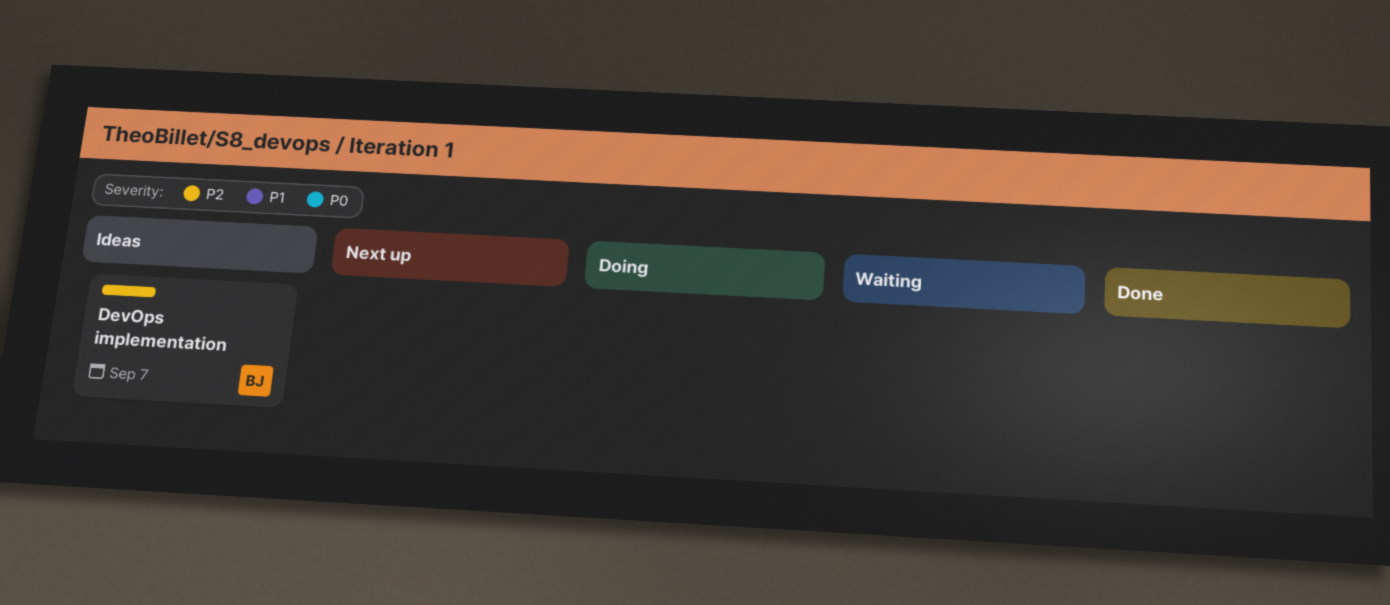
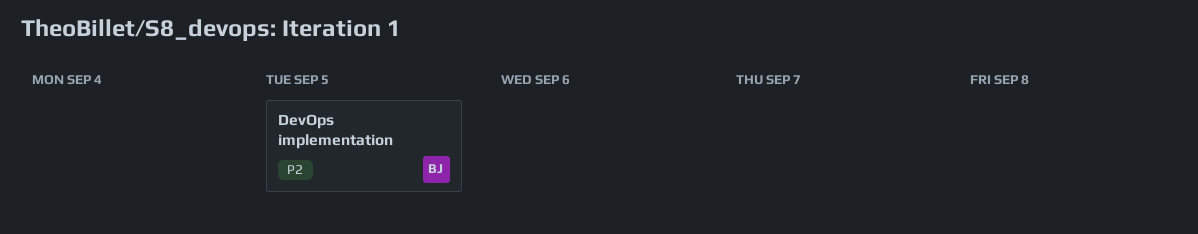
DevOps implementation, due: Sep 7 -> Sep 5

